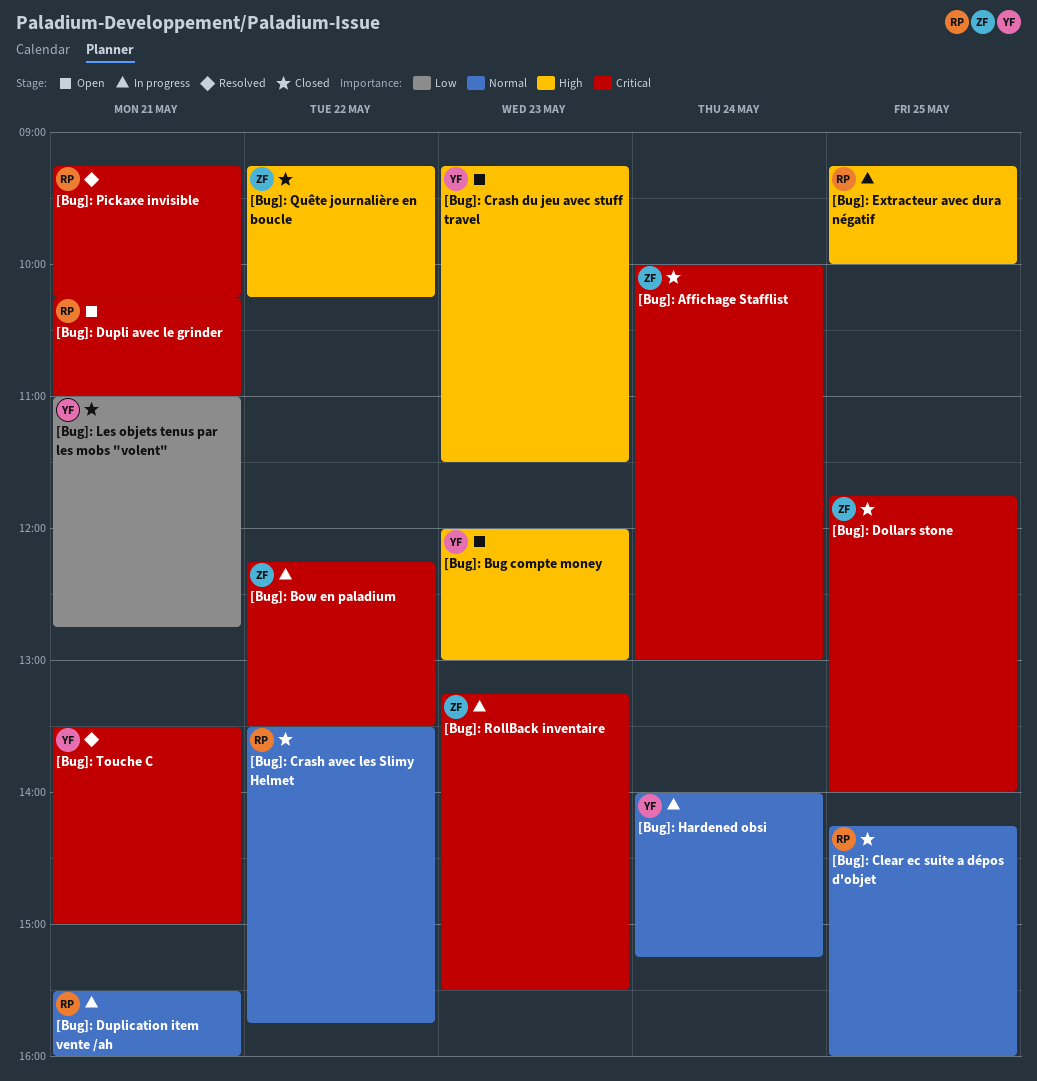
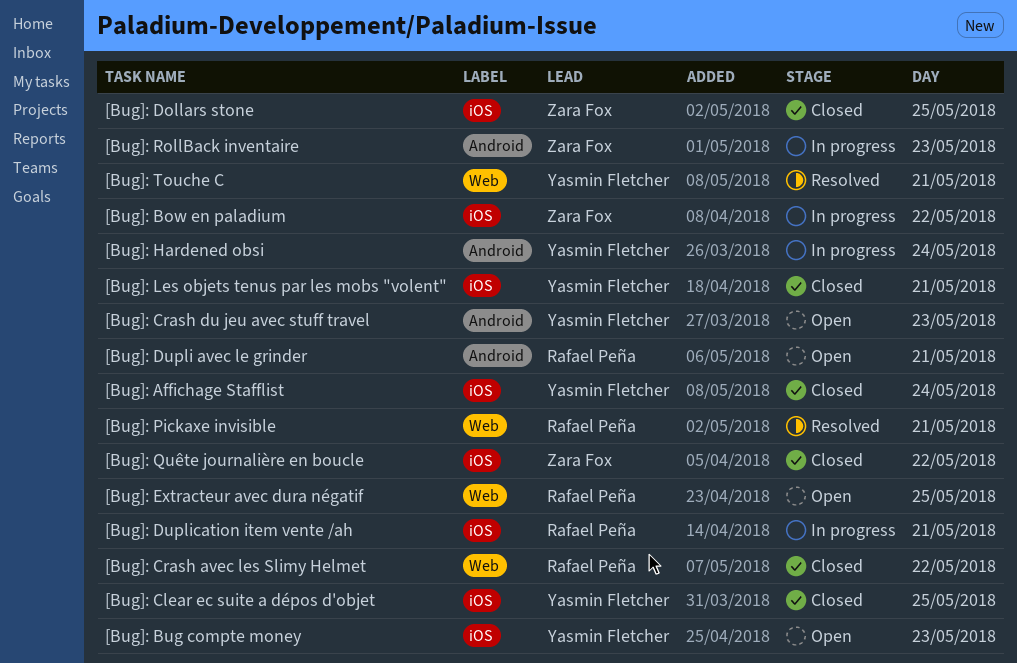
[Bug]: Affichage Stafflist, owner: Zara Fox -> Yasmin Fletcher
[Bug]: Clear ec suite a dépos d'objet, owner: Rafael Peña -> Yasmin Fletcher
[Bug]: Extracteur avec dura négatif, status: In progress -> Open

